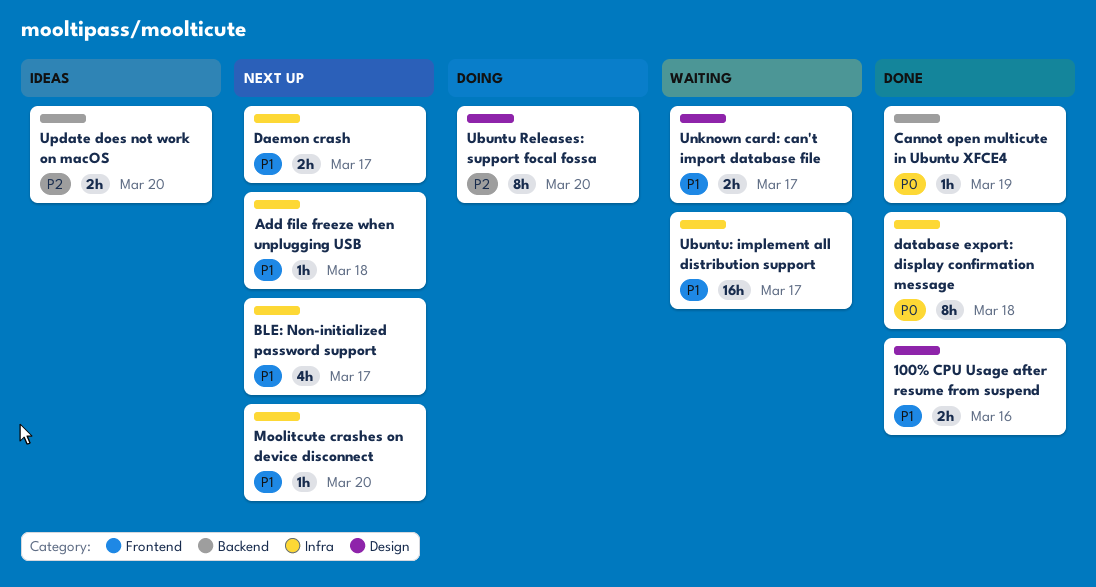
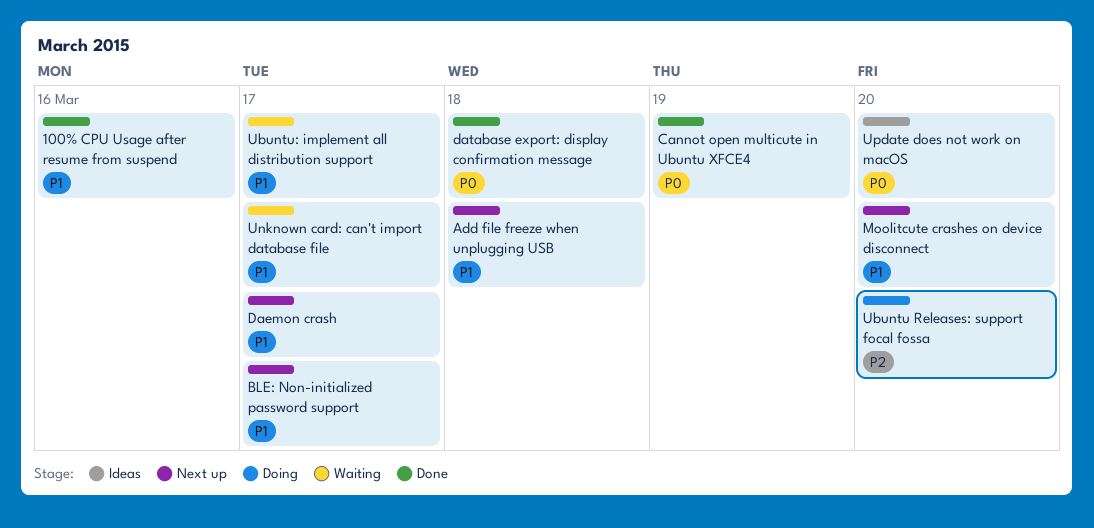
Update does not work on macOS, priority: P2 -> P0

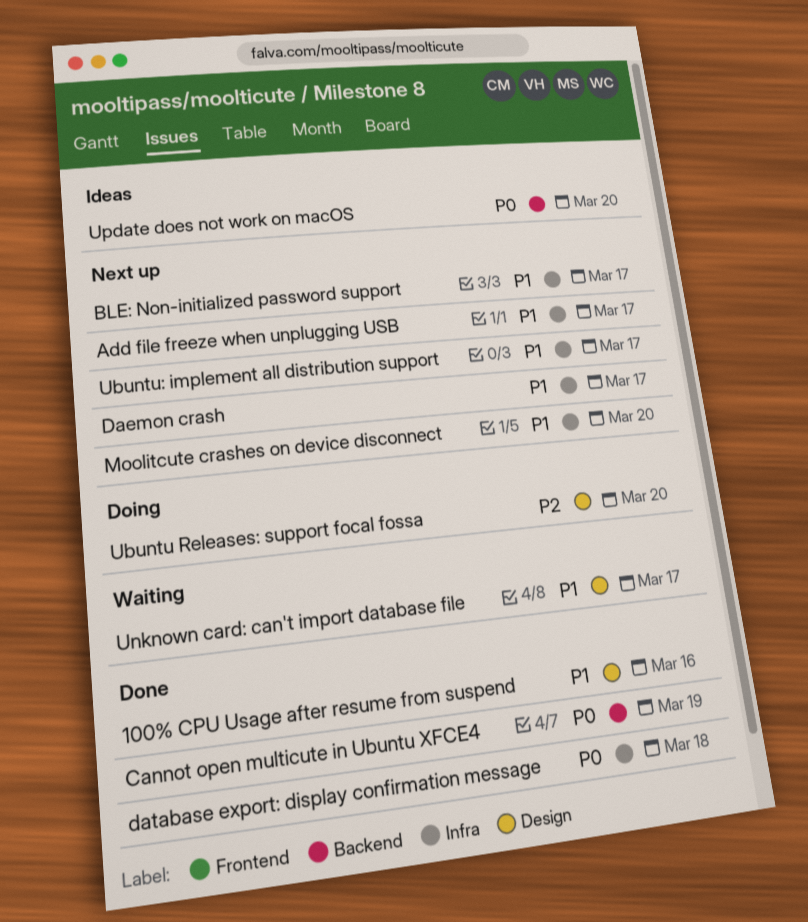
Add file freeze when unplugging USB, day: Mar 18 -> Mar 17
Ubuntu: implement all distribution support, status: Waiting -> Next up

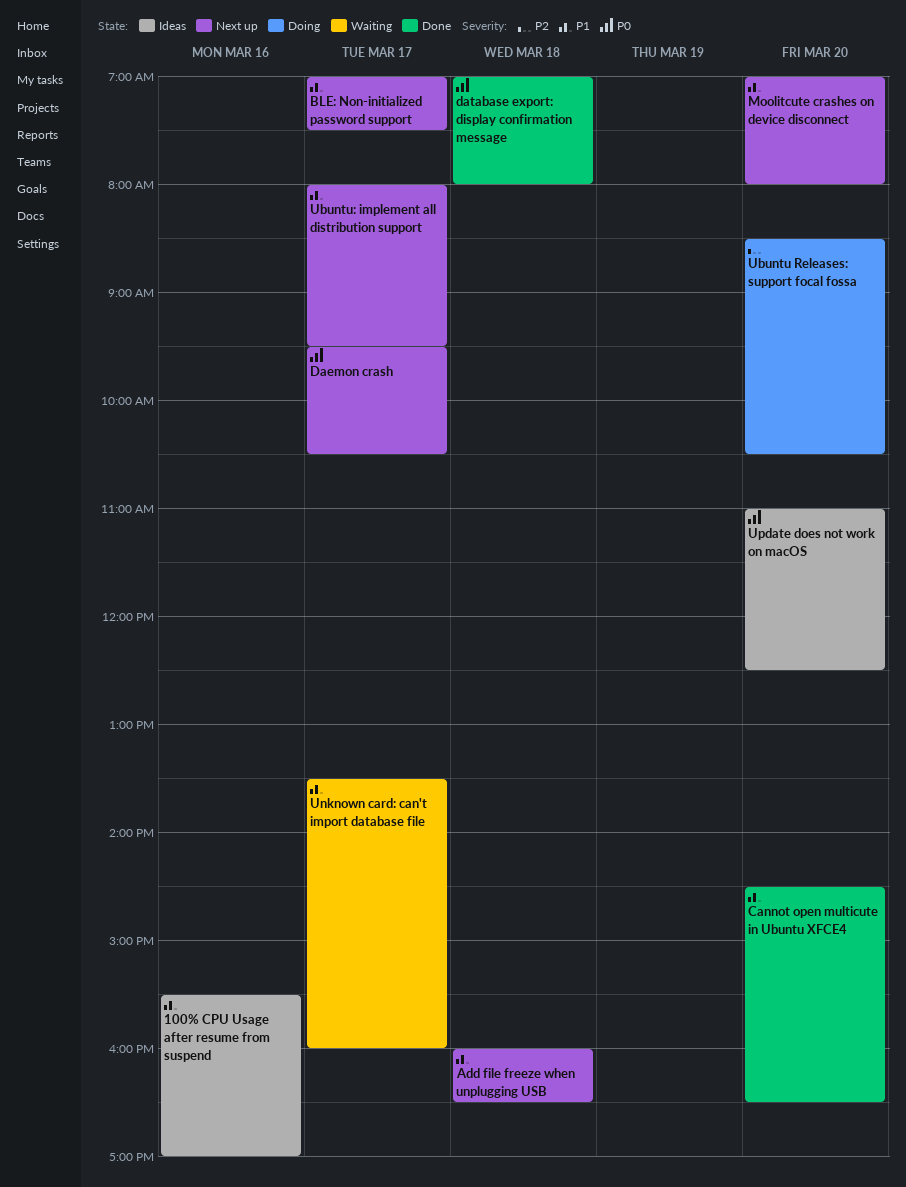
100% CPU Usage after resume from suspend, status: Done -> Ideas
Add file freeze when unplugging USB, day: Mar 17 -> Mar 18
Cannot open multicute in Ubuntu XFCE4, priority: P0 -> P1
Cannot open multicute in Ubuntu XFCE4, day: Mar 19 -> Mar 20
Daemon crash, priority: P1 -> P0

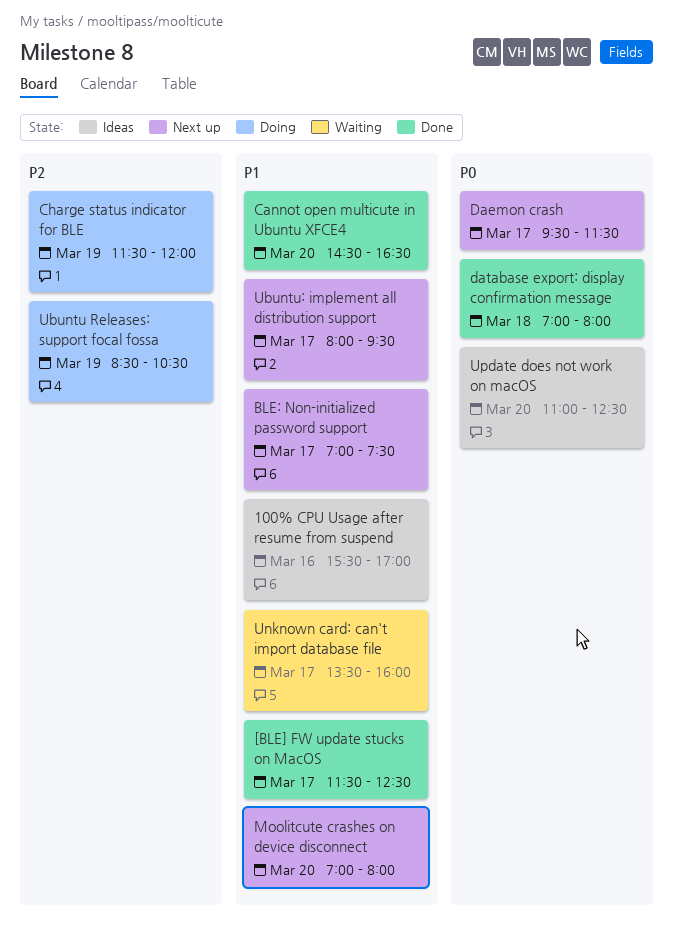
[BLE] FW update stucks on MacOS: none -> present
Add file freeze when unplugging USB: present -> none
Charge status indicator for BLE: none -> present
Daemon crash, ends: 10:30 -> 11:30
Ubuntu Releases: support focal fossa, day: Mar 20 -> Mar 19

